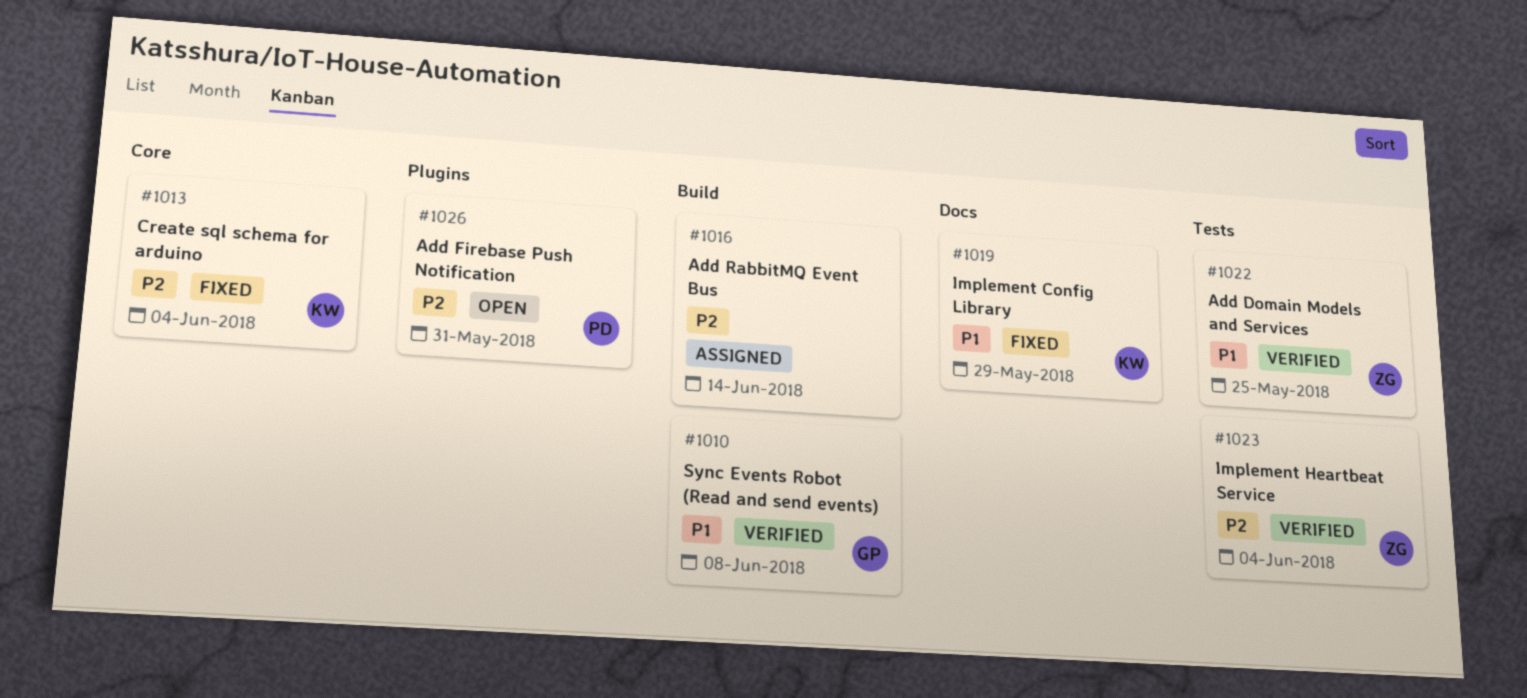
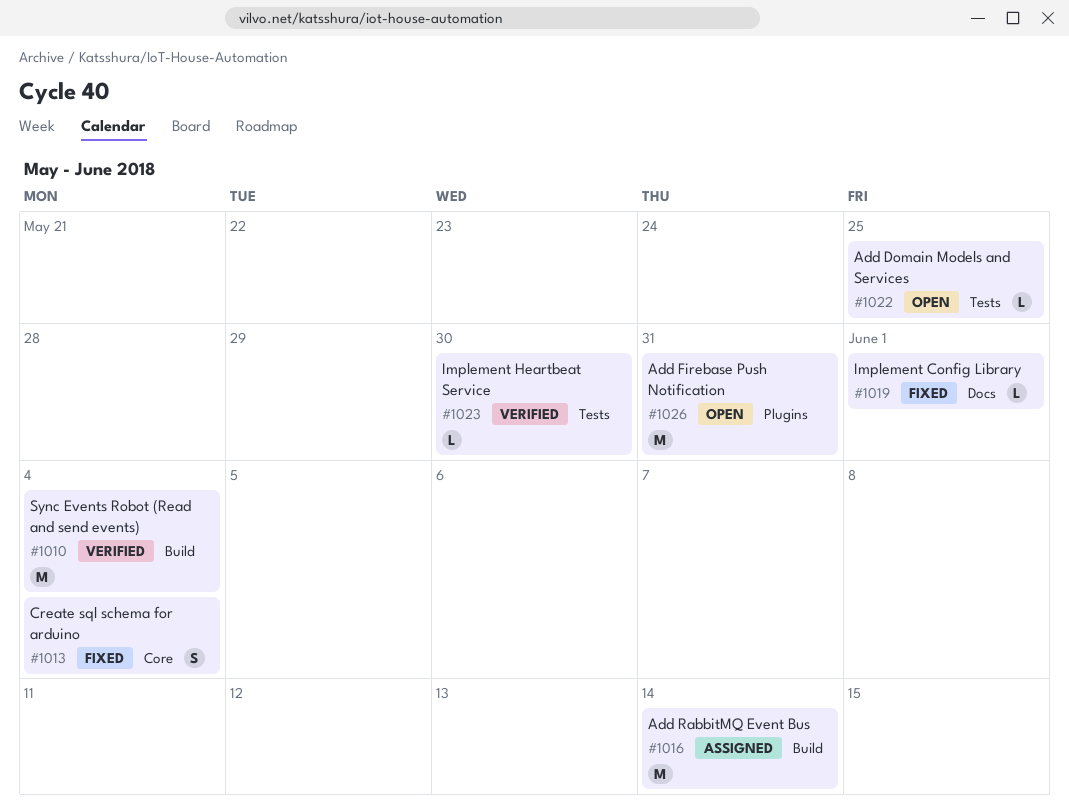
#1010, due: Jun 8 -> Jun 4
#1019, due: May 29 -> Jun 1
#1022, status: Verified -> Open
#1023, due: Jun 4 -> May 30

